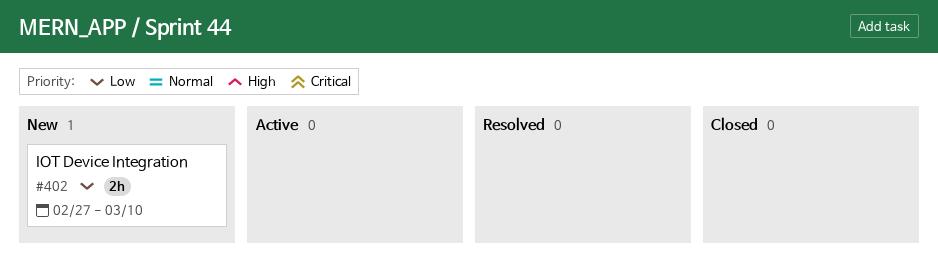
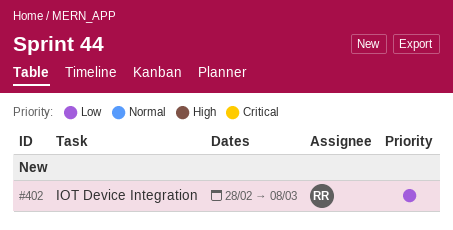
#402, start: Feb 27 -> Feb 28
#402, due: Mar 10 -> Mar 8

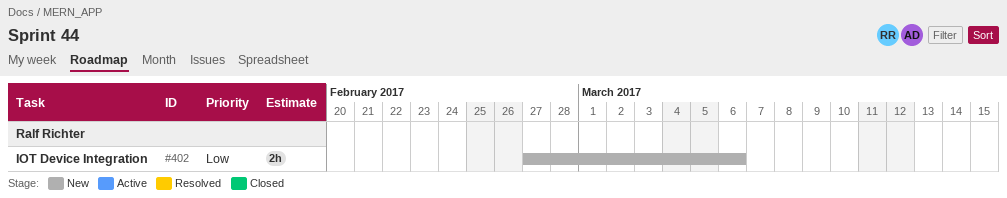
#402, start: Feb 28 -> Feb 27
#402, due: Mar 8 -> Mar 6

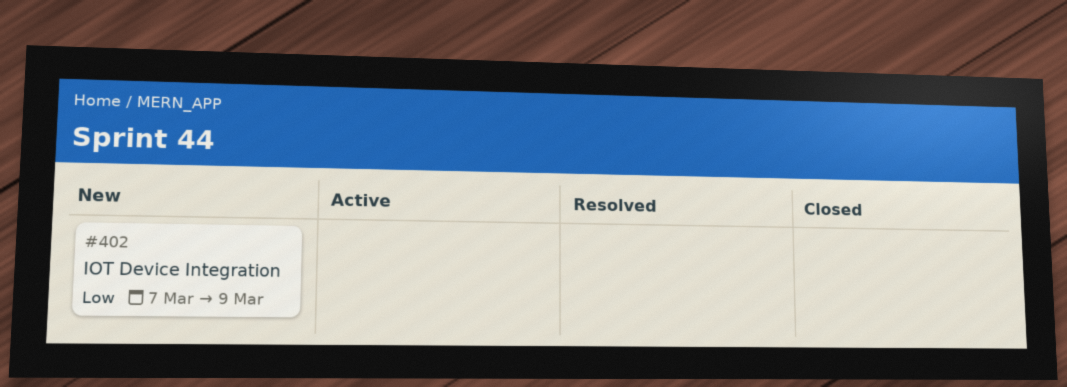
#402, start: Feb 27 -> Mar 7
#402, due: Mar 6 -> Mar 9

